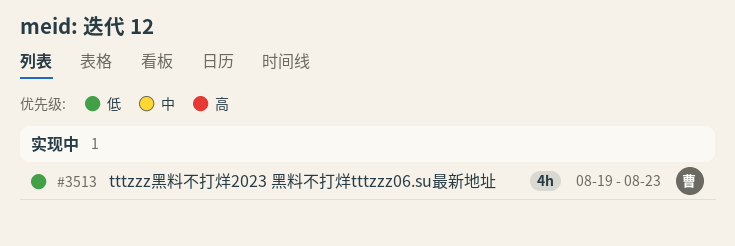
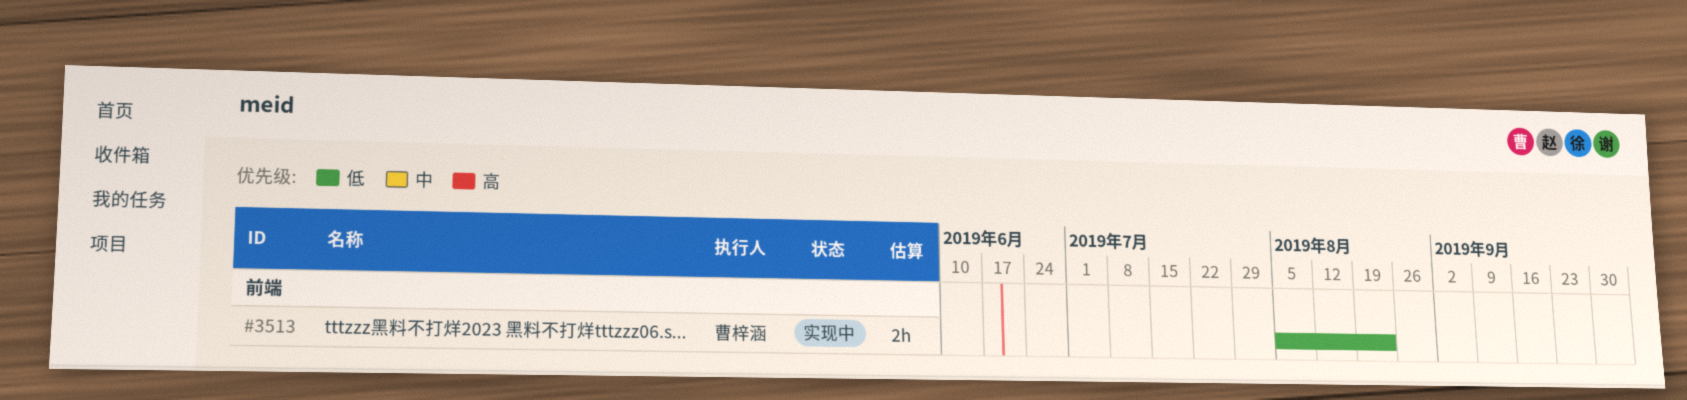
#3513, estimate: 4h -> 2h
#3513, start: Aug 19 -> Aug 5

